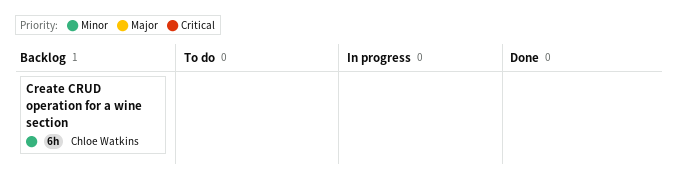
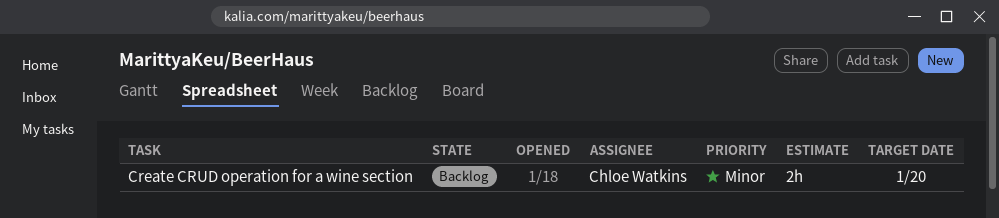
Create CRUD operation for a wine section, estimate: 6h -> 2h

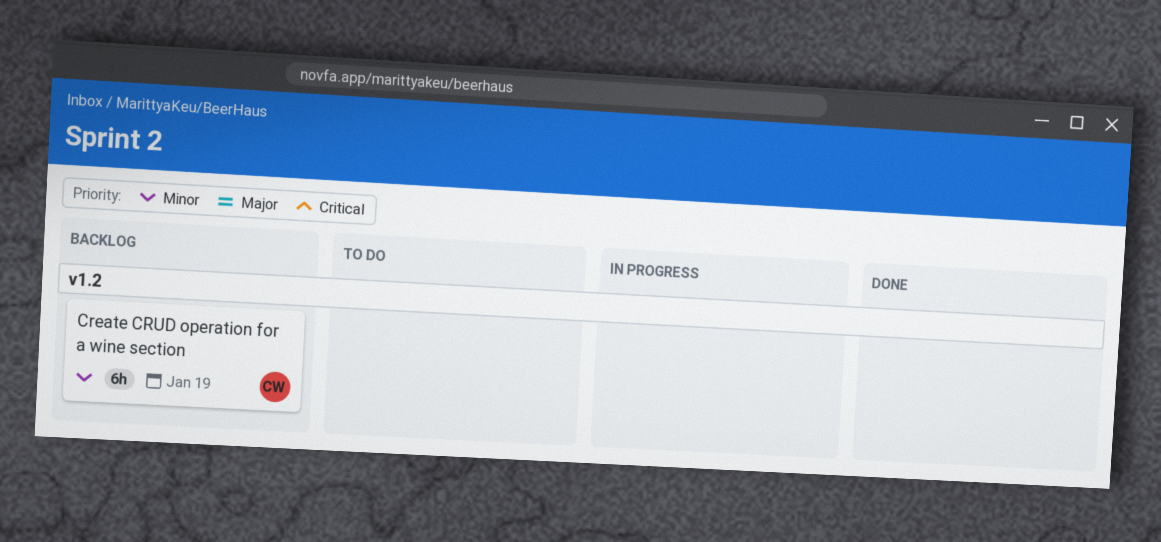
Create CRUD operation for a wine section, estimate: 2h -> 6h
Create CRUD operation for a wine section, due: Jan 20 -> Jan 19

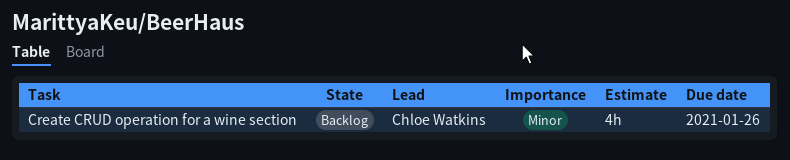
Create CRUD operation for a wine section, estimate: 6h -> 4h
Create CRUD operation for a wine section, due: Jan 19 -> Jan 26

